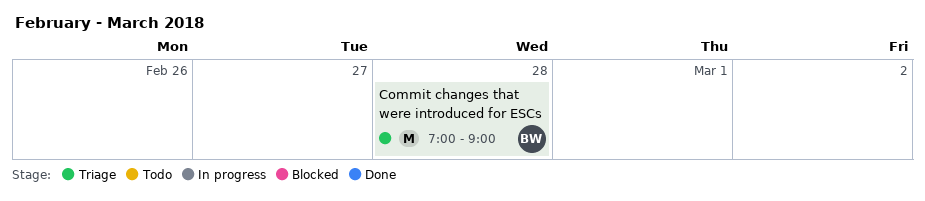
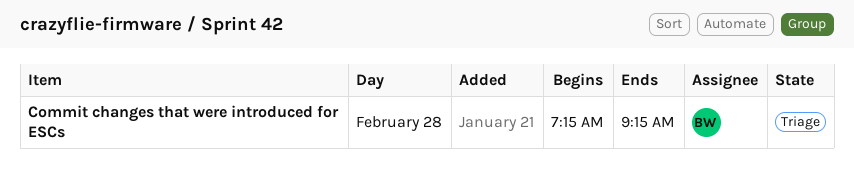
Commit changes that were introduced for ESCs, begins: 07:00 -> 07:15
Commit changes that were introduced for ESCs, ends: 09:00 -> 09:15

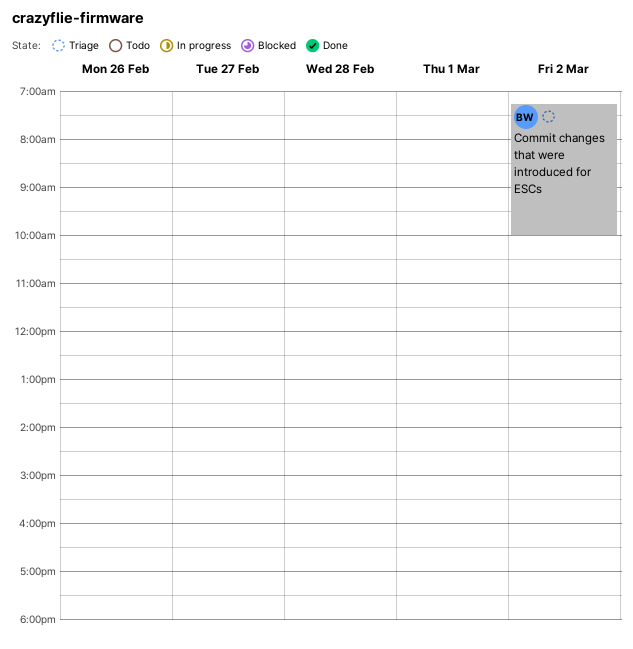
Commit changes that were introduced for ESCs, day: Feb 28 -> Mar 2
Commit changes that were introduced for ESCs, ends: 09:15 -> 10:00

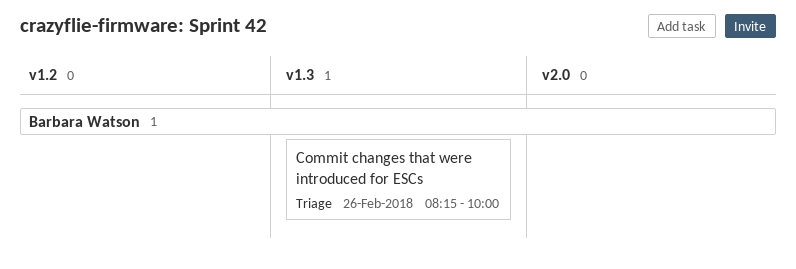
Commit changes that were introduced for ESCs, day: Mar 2 -> Feb 26
Commit changes that were introduced for ESCs, begins: 07:15 -> 08:15

